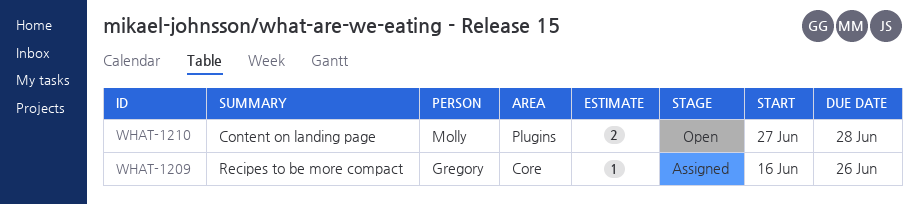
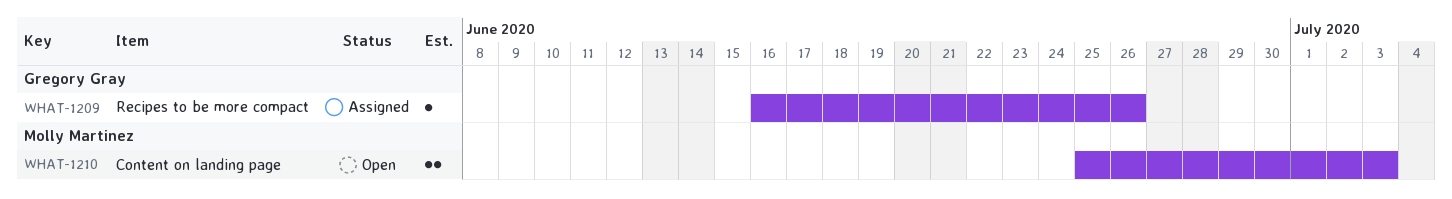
WHAT-1210, start: Jun 27 -> Jun 25
WHAT-1210, due: Jun 28 -> Jul 3

